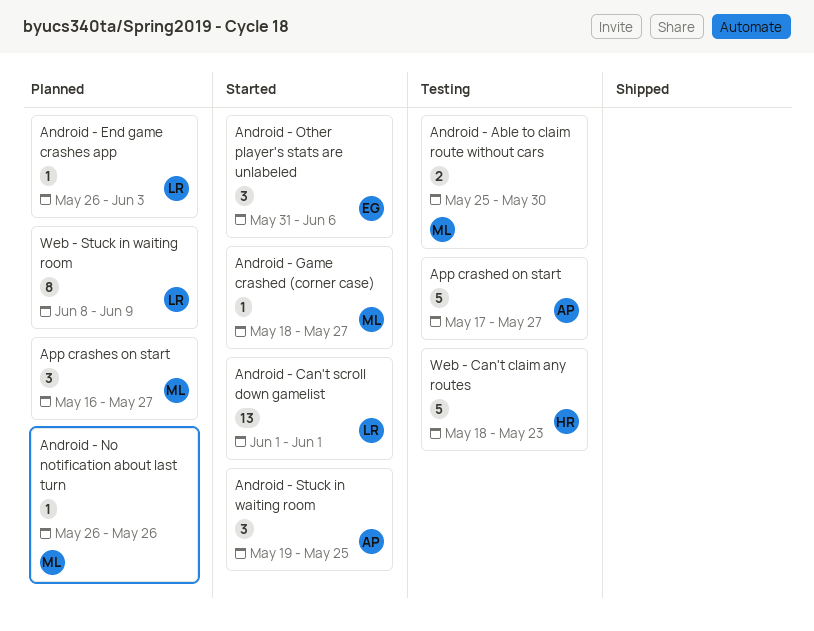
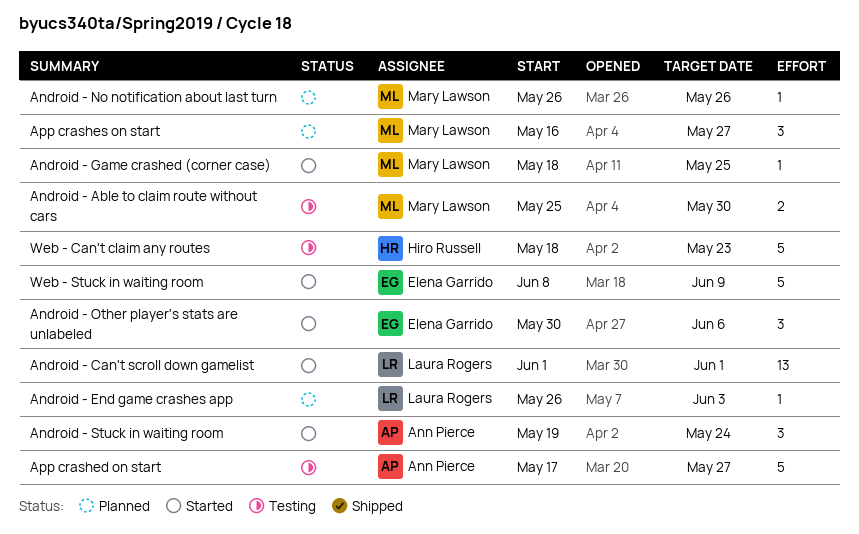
Android - Game crashed (corner case), due: May 27 -> May 25
Android - Other player's stats are unlabeled, start: May 31 -> May 30
Android - Stuck in waiting room, due: May 25 -> May 24
Web - Stuck in waiting room, status: Planned -> Started
Web - Stuck in waiting room, owner: Laura Rogers -> Elena Garrido
Web - Stuck in waiting room, estimate: 8 -> 5

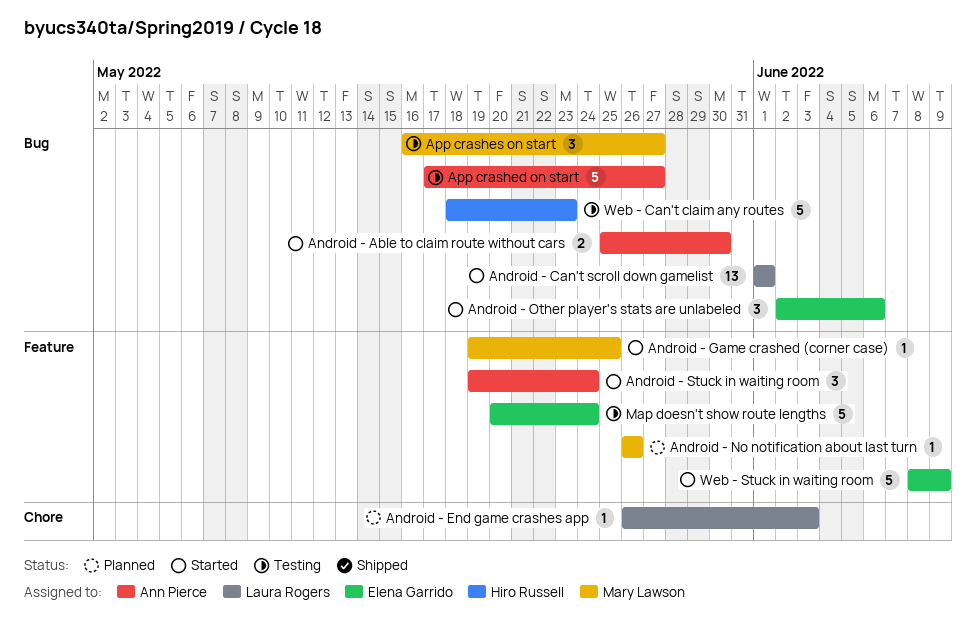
Android - Able to claim route without cars, status: Testing -> Started
Android - Able to claim route without cars, owner: Mary Lawson -> Ann Pierce
Android - Game crashed (corner case), start: May 18 -> May 19
Android - Other player's stats are unlabeled, start: May 30 -> Jun 2
App crashes on start, status: Planned -> Testing
Map doesn't show route lengths: none -> present

